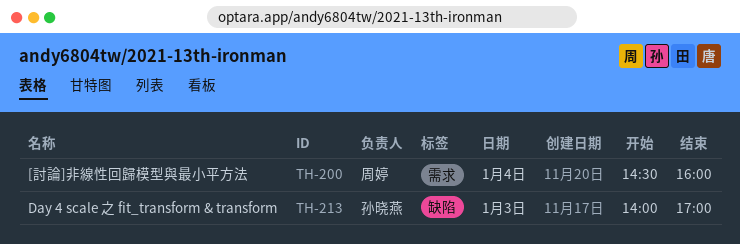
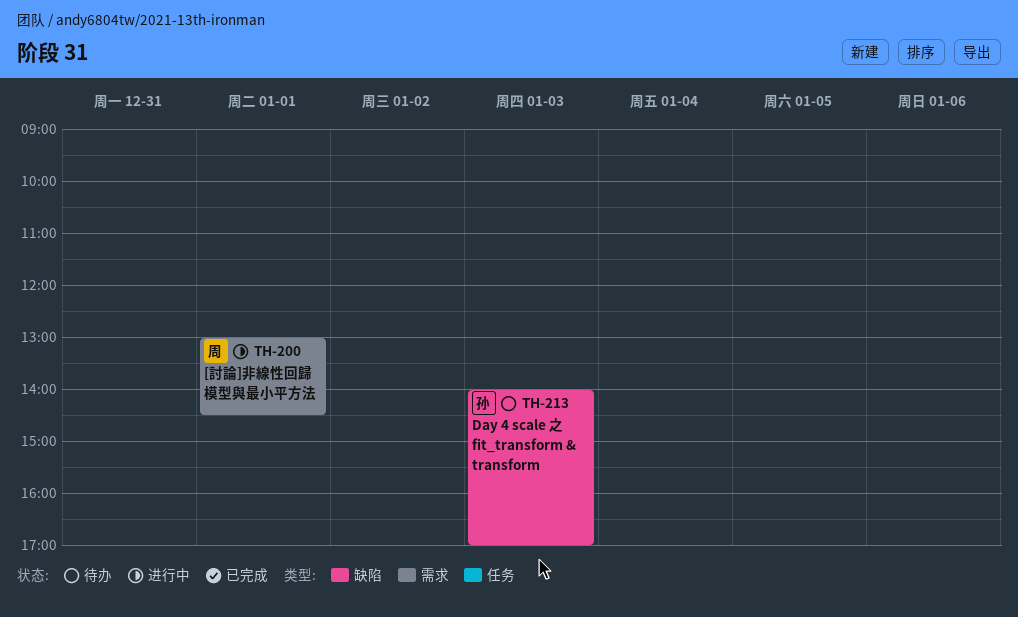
TH-200, day: Jan 4 -> Jan 1
TH-200, begins: 14:30 -> 13:00
TH-200, ends: 16:00 -> 14:30

